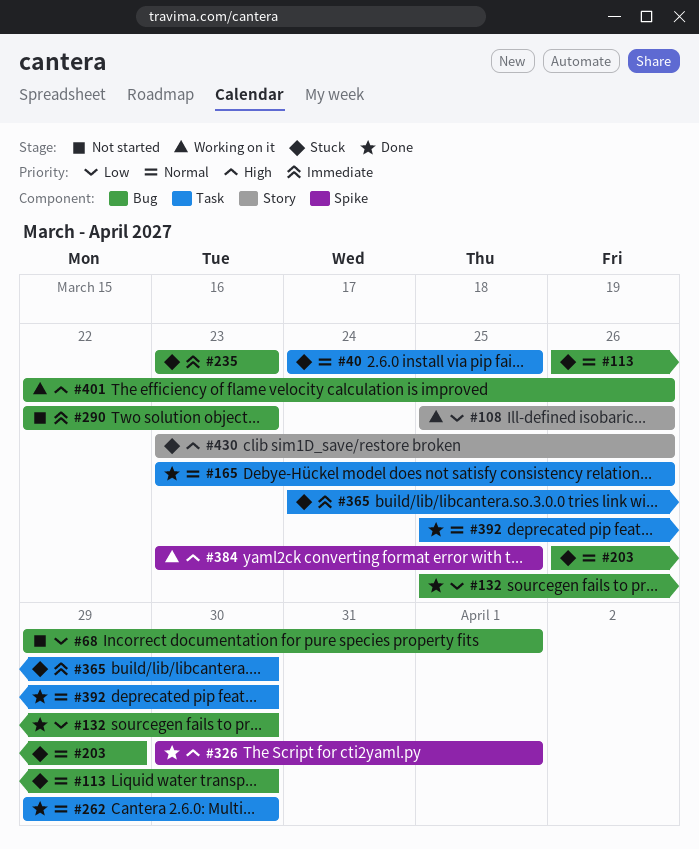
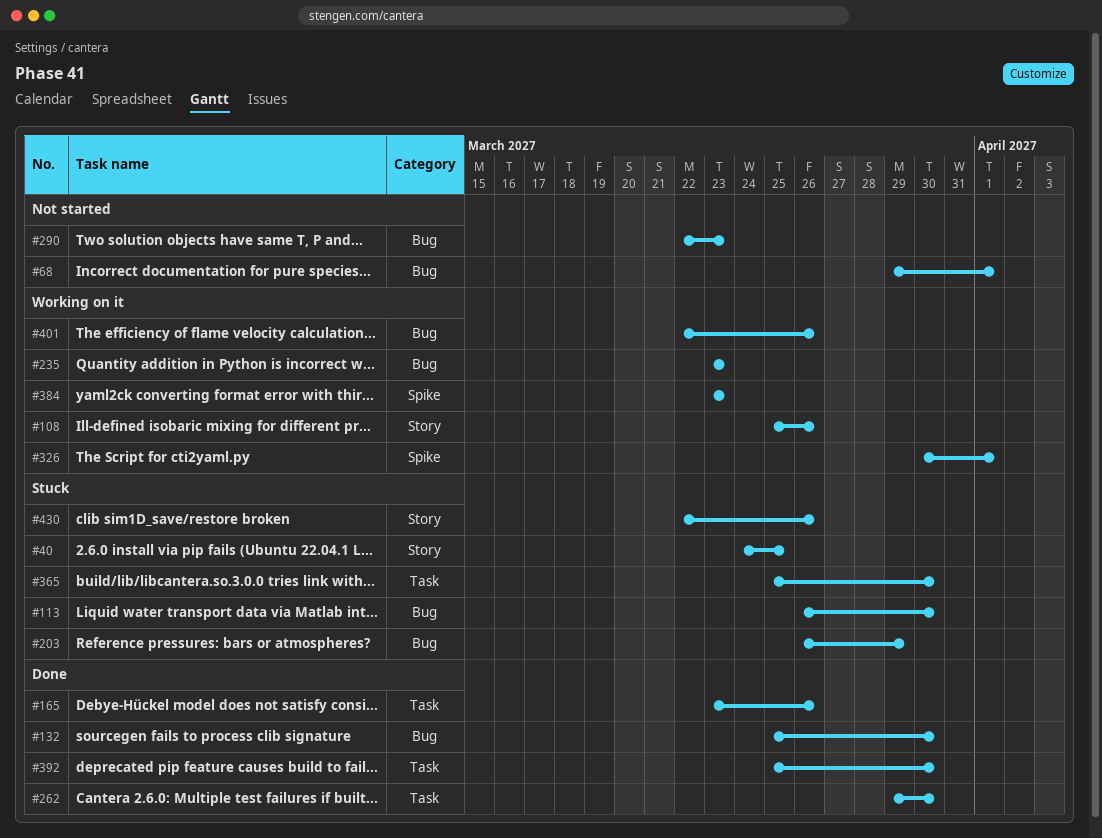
#40, label: Task -> Story
#235, status: Stuck -> Working on it
#326, status: Done -> Working on it
#365, start: Mar 24 -> Mar 25
#384, due: Mar 25 -> Mar 23
#430, start: Mar 23 -> Mar 22

